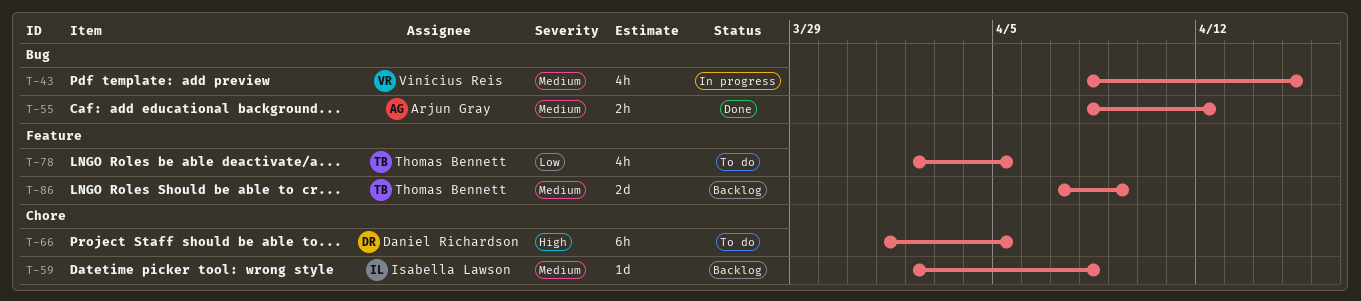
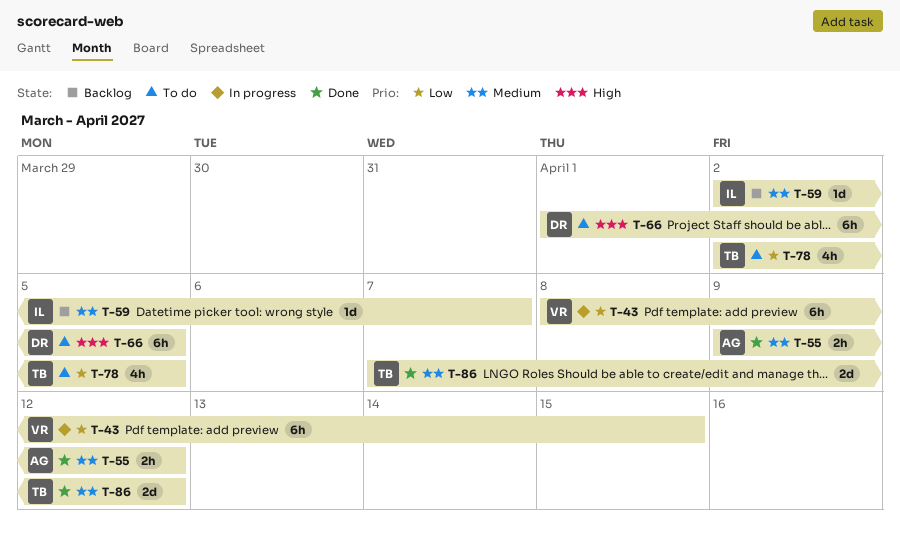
T-43, priority: Medium -> Low
T-43, estimate: 4h -> 6h
T-55, start: Apr 8 -> Apr 9
T-59, due: Apr 8 -> Apr 7
T-86, status: Backlog -> Done
T-86, due: Apr 9 -> Apr 12

